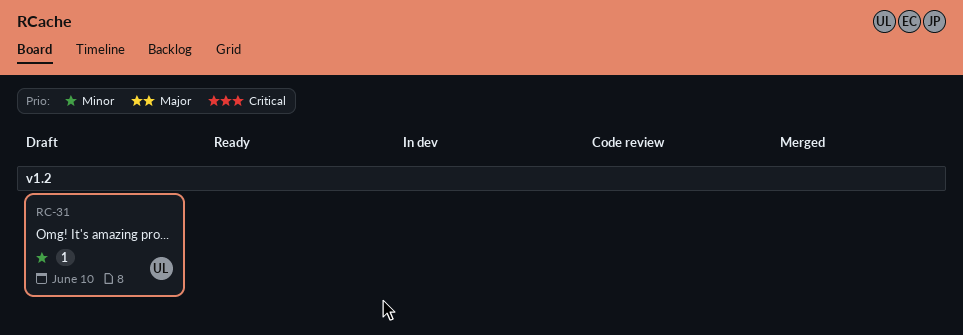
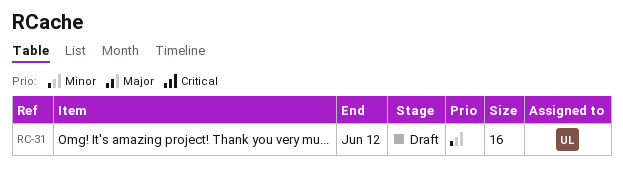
RC-31, estimate: 1 -> 16
RC-31, due: Jun 10 -> Jun 12

